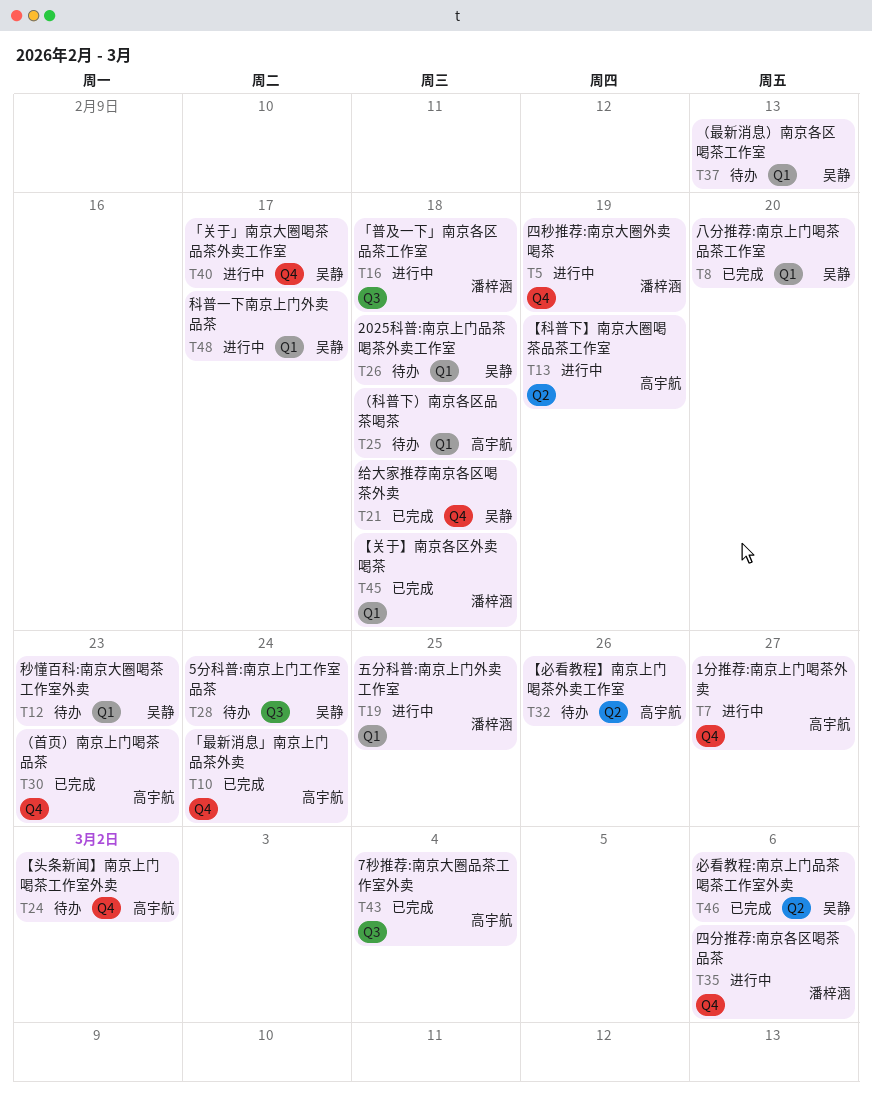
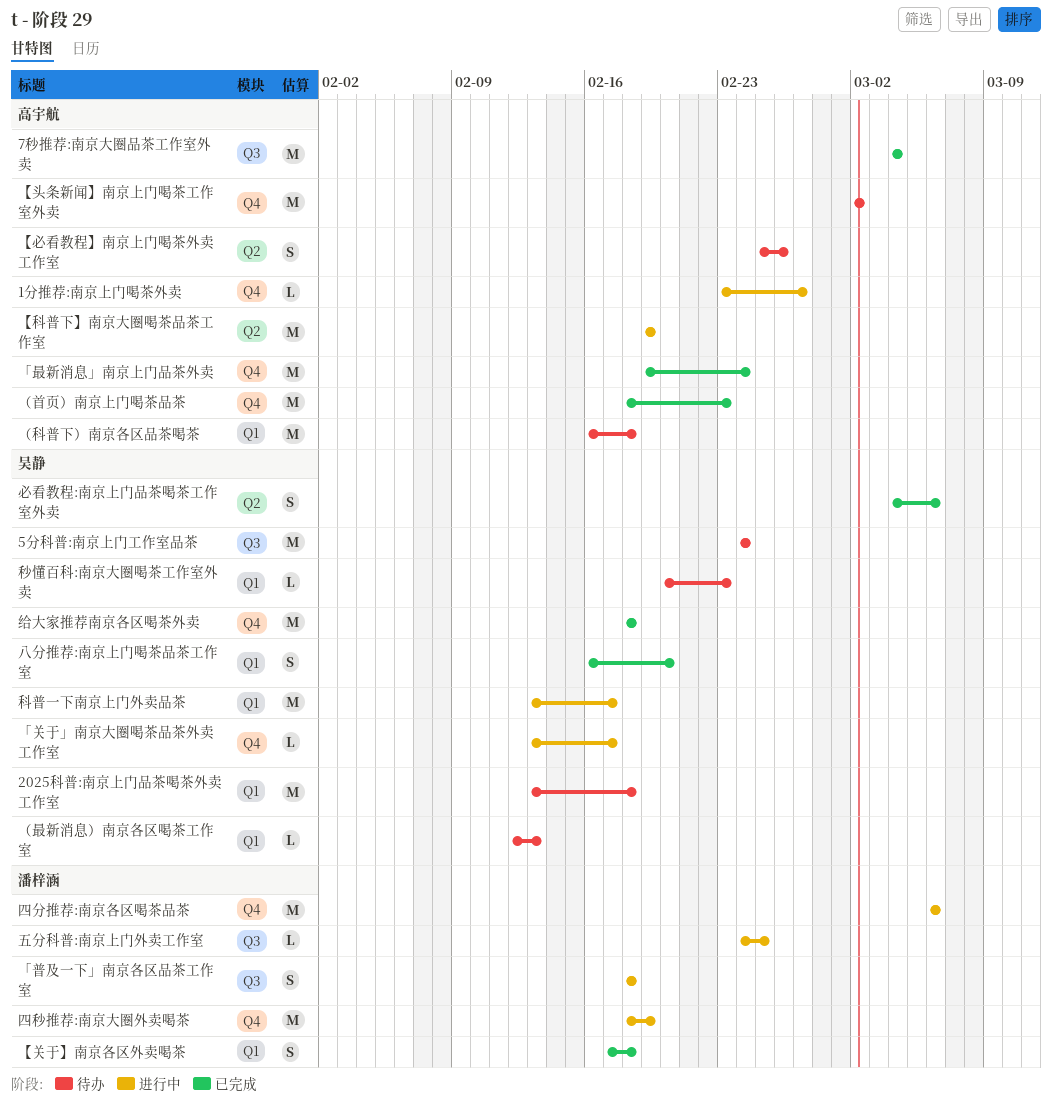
五分科普:南京上门外卖工作室, label: Q1 -> Q3

